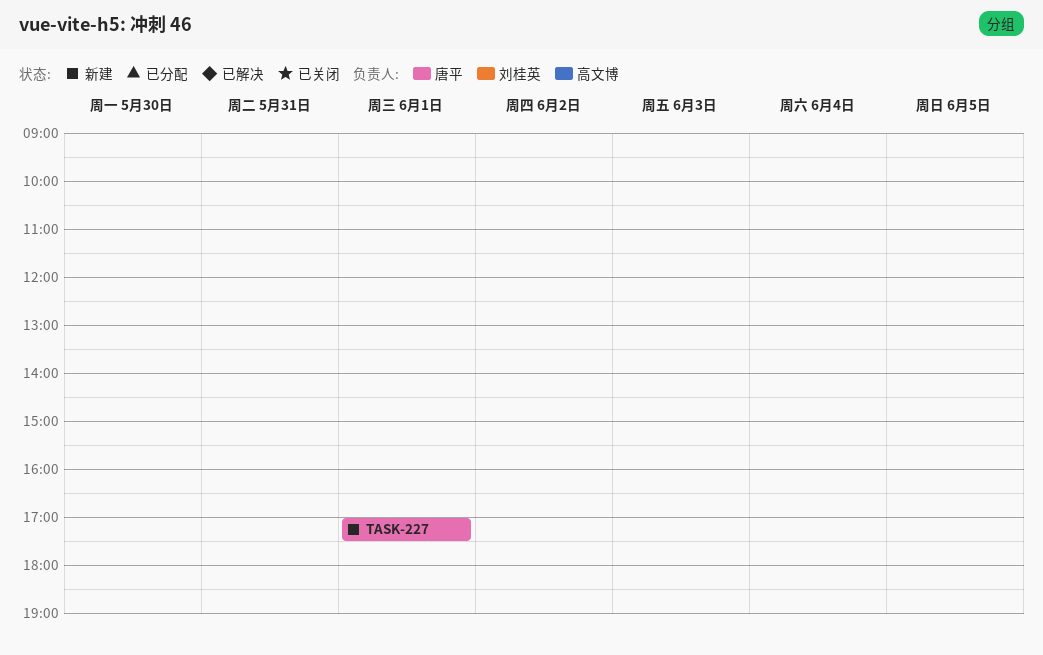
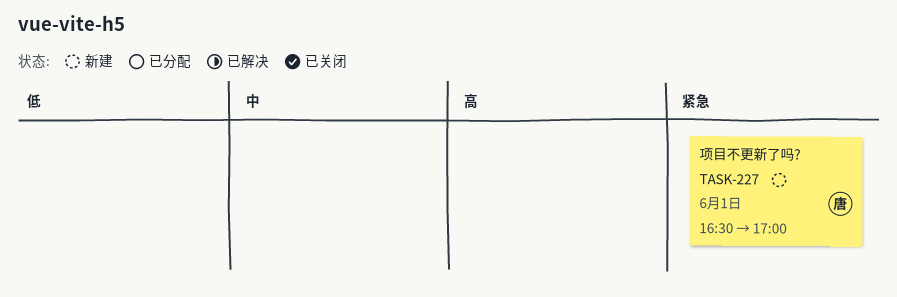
TASK-227, begins: 17:00 -> 16:30
TASK-227, ends: 17:30 -> 17:00

